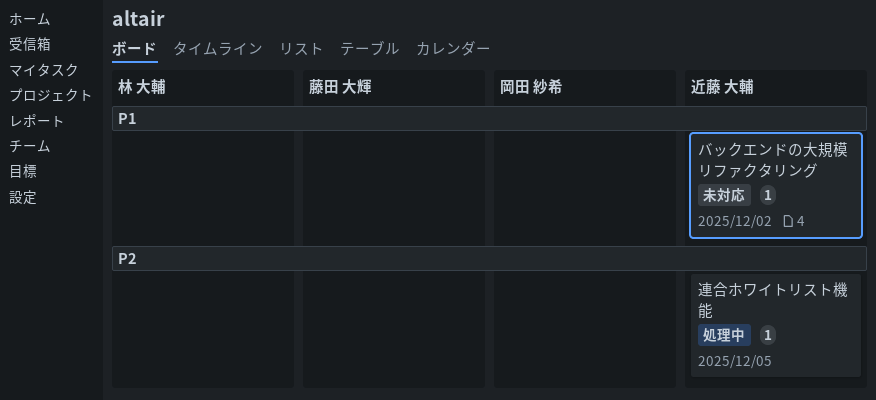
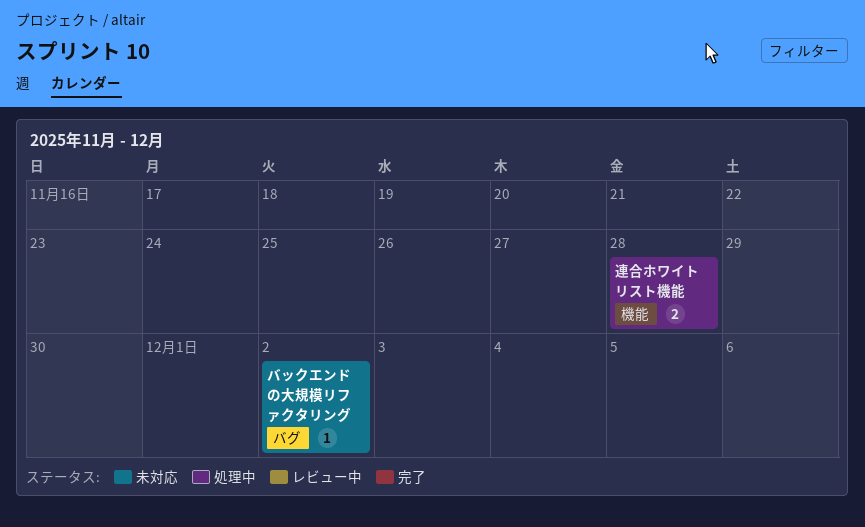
連合ホワイトリスト機能, estimate: 1 -> 2
連合ホワイトリスト機能, due: Dec 5 -> Nov 28

